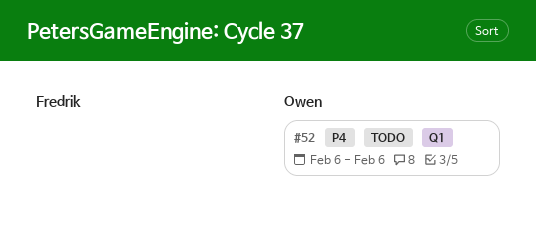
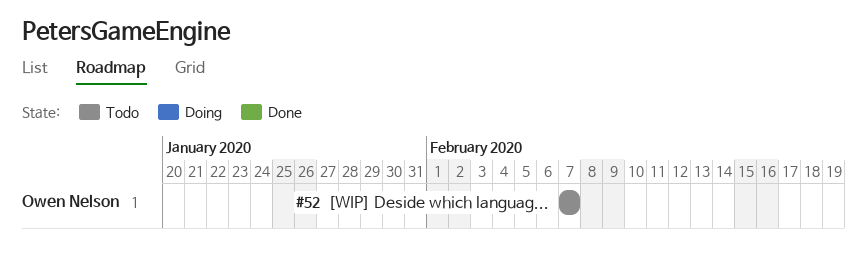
#52, start: Feb 6 -> Feb 7
#52, due: Feb 6 -> Feb 7

